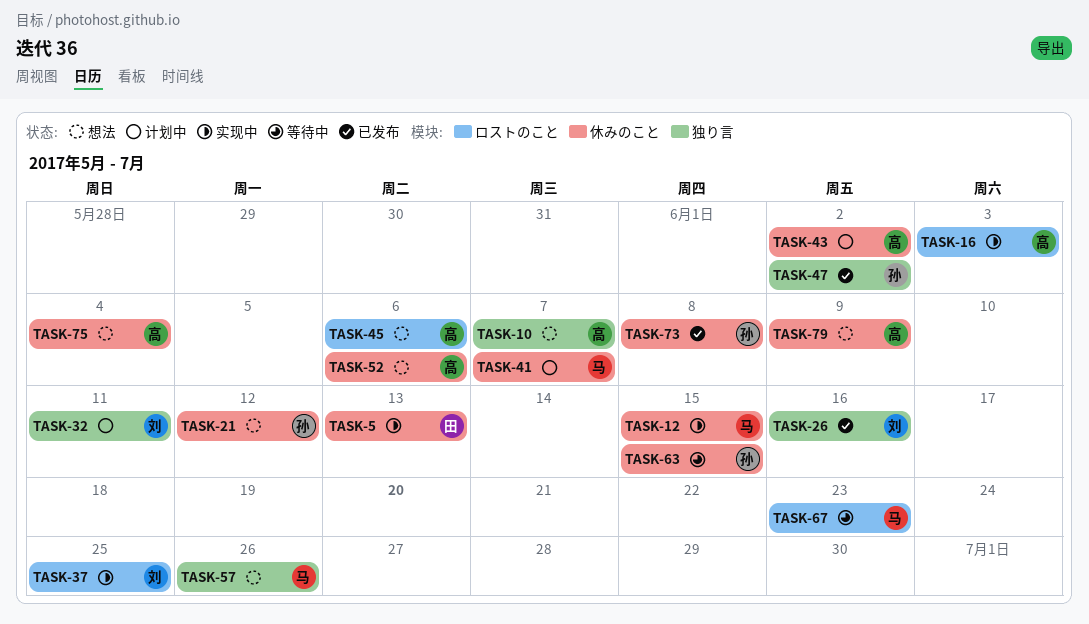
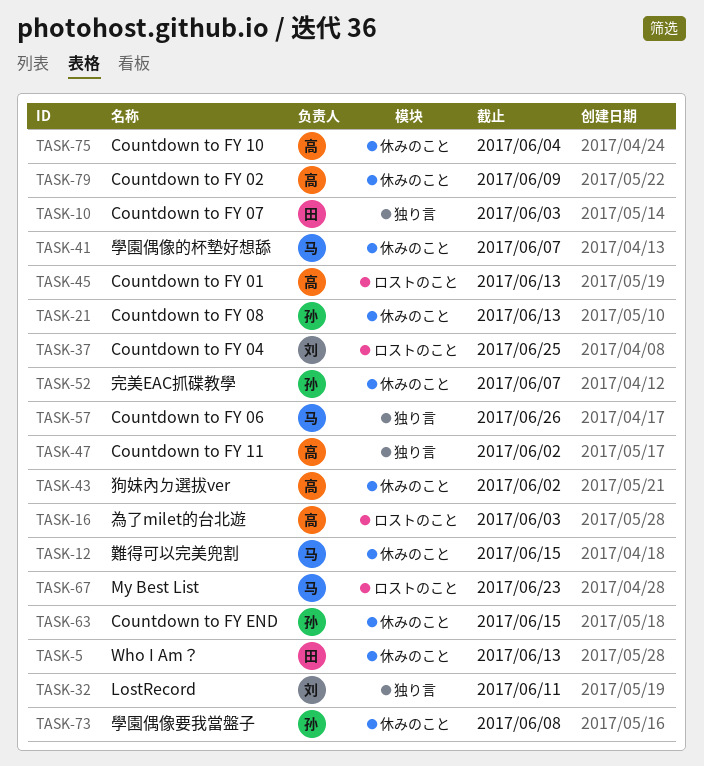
TASK-10, owner: 高 -> 田
TASK-10, due: Jun 7 -> Jun 3
TASK-21, due: Jun 12 -> Jun 13
TASK-26: present -> none
TASK-45, due: Jun 6 -> Jun 13
TASK-47, owner: 孙 -> 高
TASK-52, owner: 高 -> 孙
TASK-52, due: Jun 6 -> Jun 7

